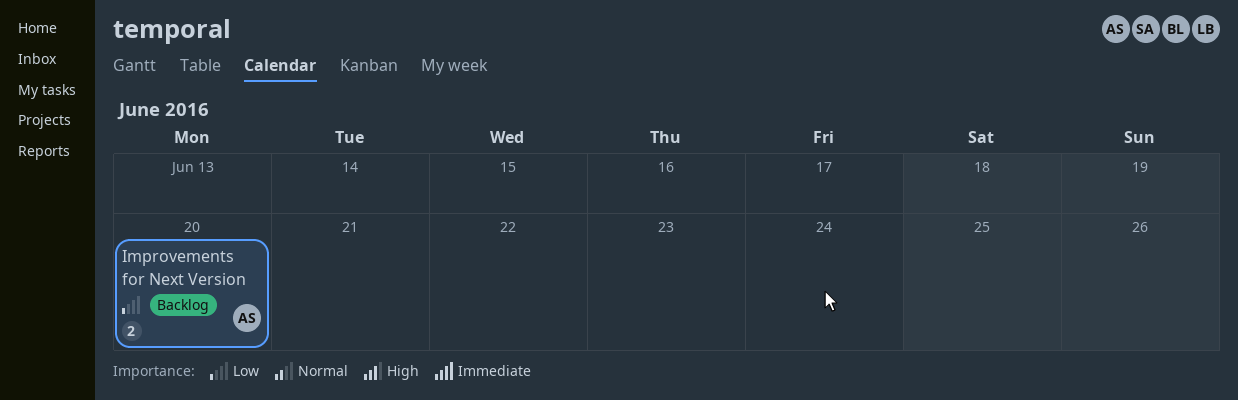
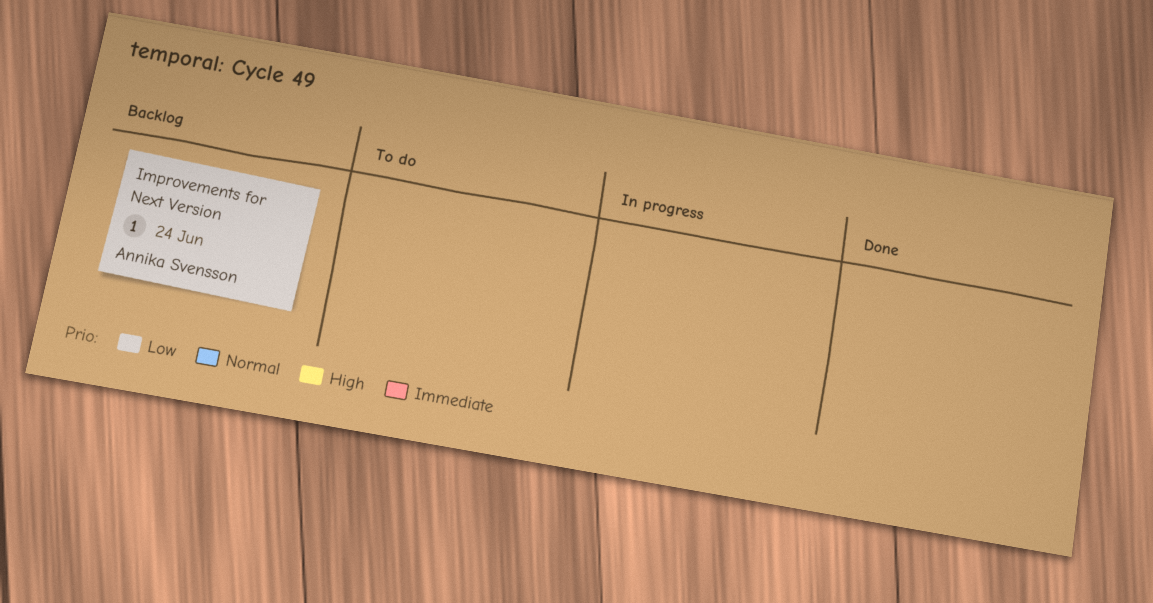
Improvements for Next Version, estimate: 2 -> 1
Improvements for Next Version, due: Jun 20 -> Jun 24

